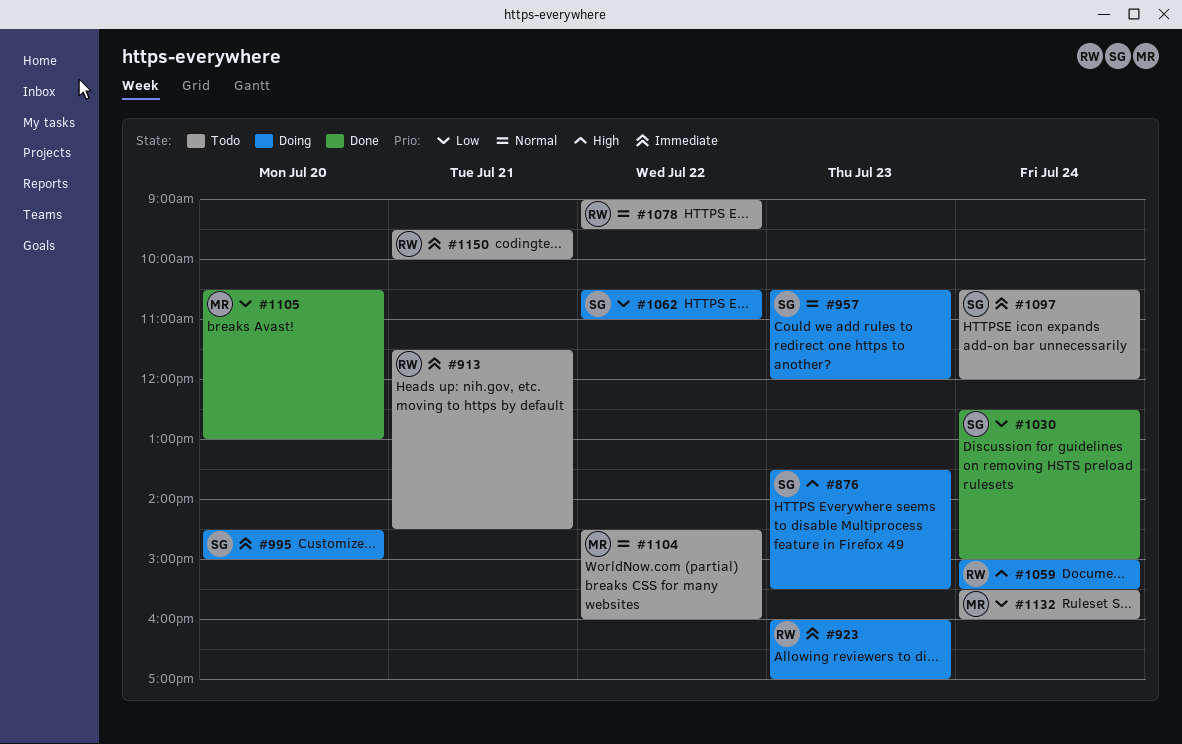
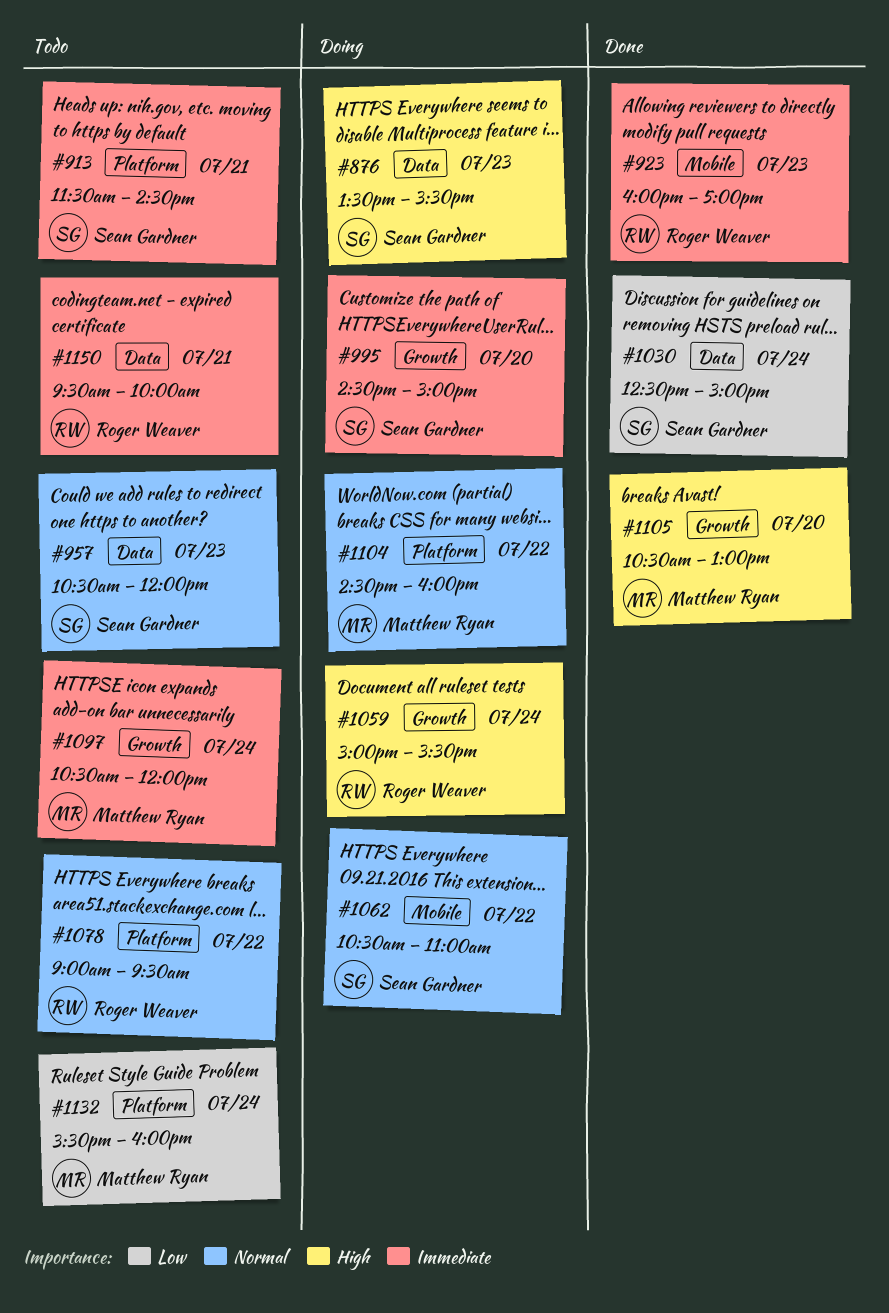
#913, owner: Roger Weaver -> Sean Gardner
#923, status: Doing -> Done
#957, status: Doing -> Todo
#1062, priority: Low -> Normal
#1097, owner: Sean Gardner -> Matthew Ryan
#1104, status: Todo -> Doing
#1105, priority: Low -> High

